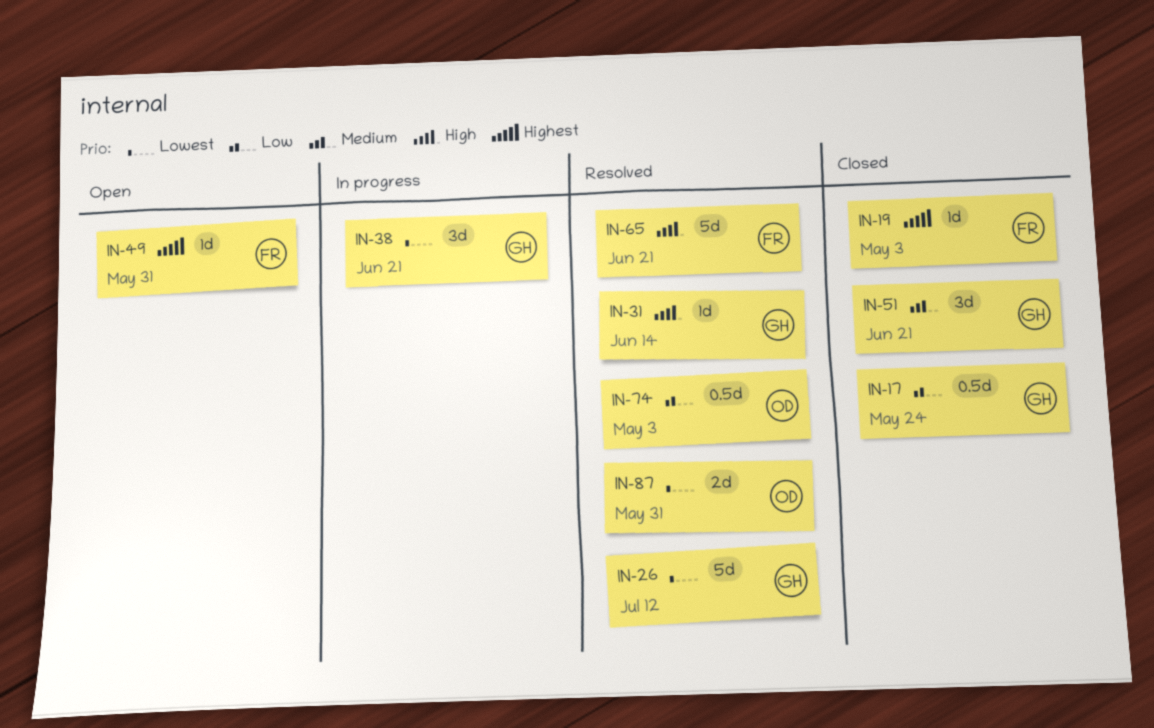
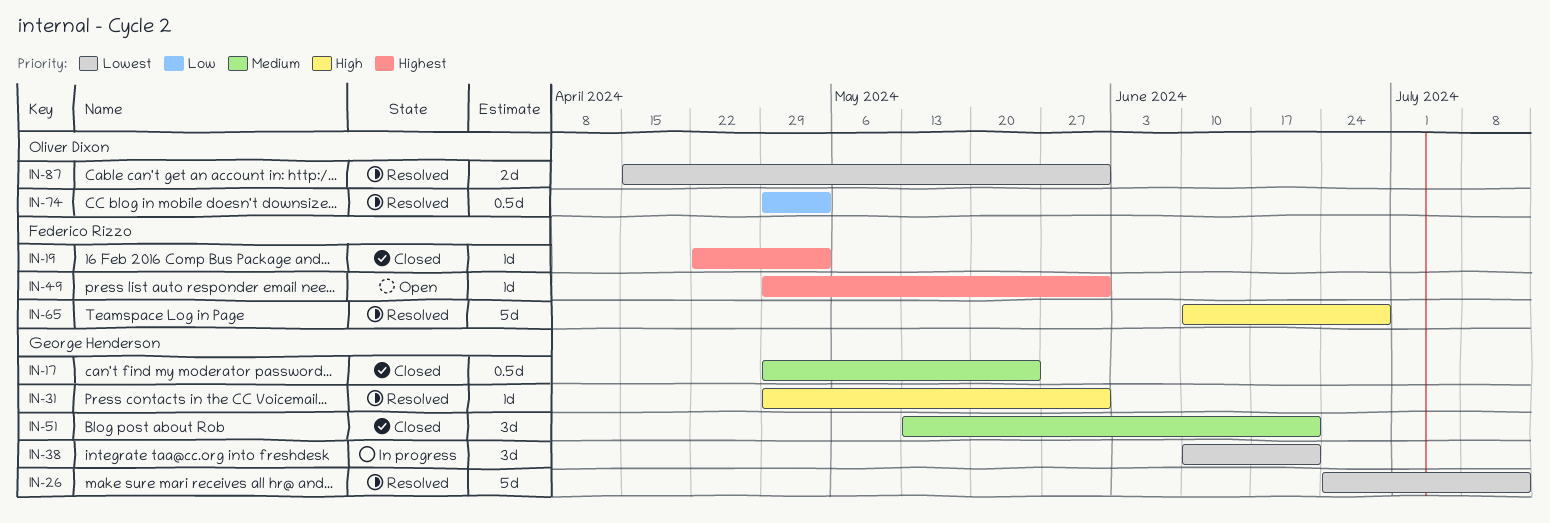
IN-17, priority: Low -> Medium
IN-31, due: Jun 14 -> May 31
IN-65, due: Jun 21 -> Jun 28

